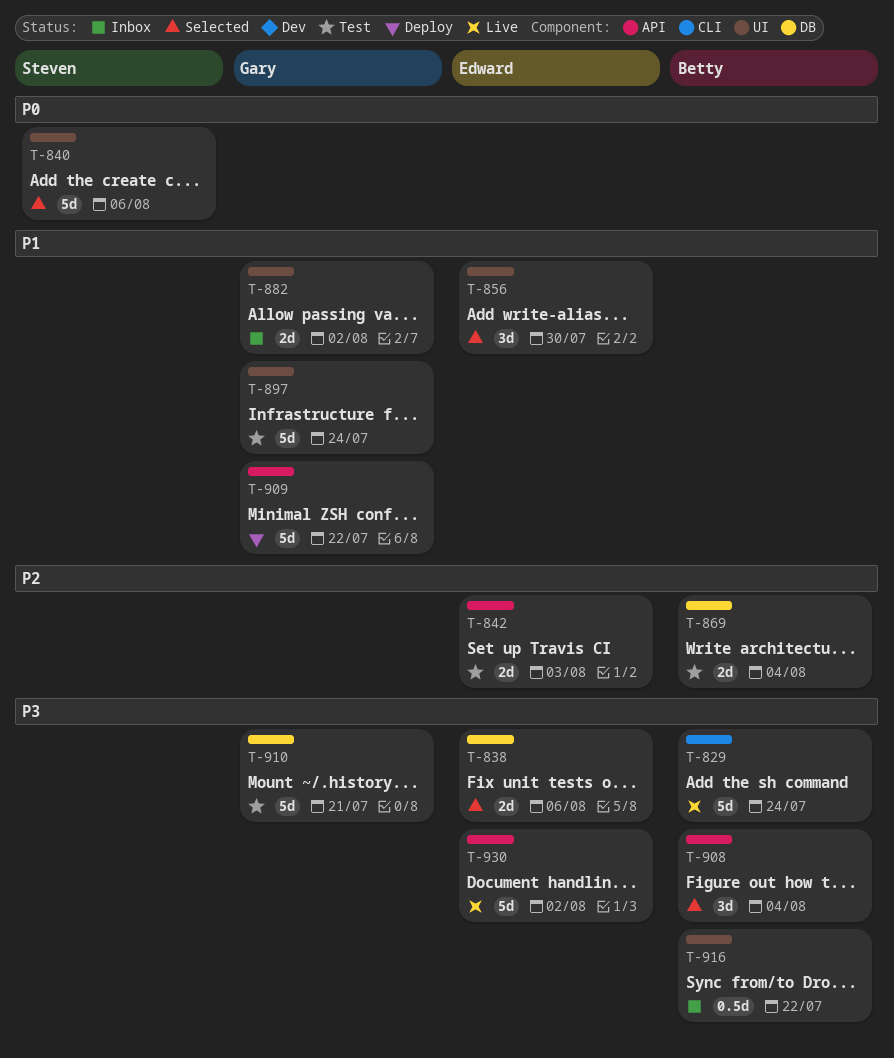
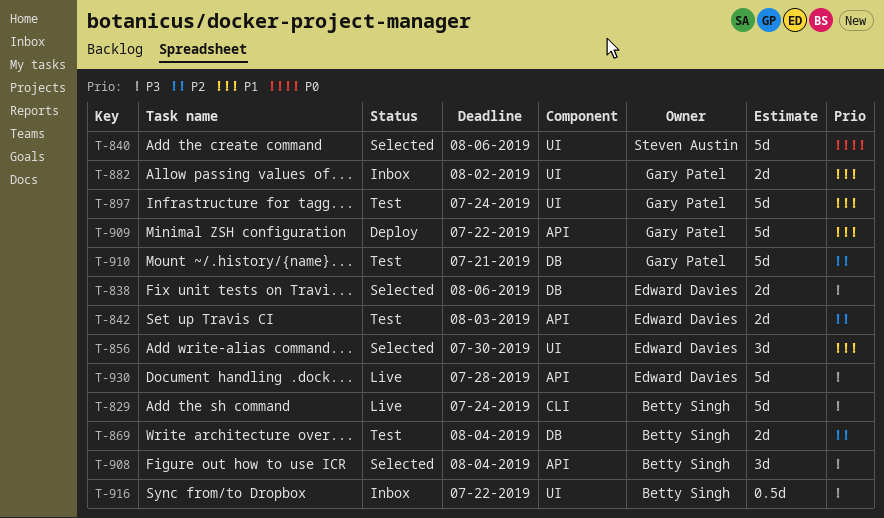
T-910, priority: P3 -> P2
T-930, due: Aug 2 -> Jul 28

